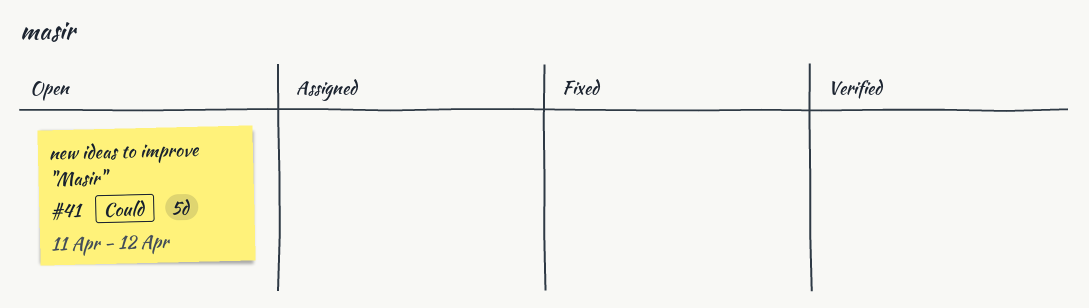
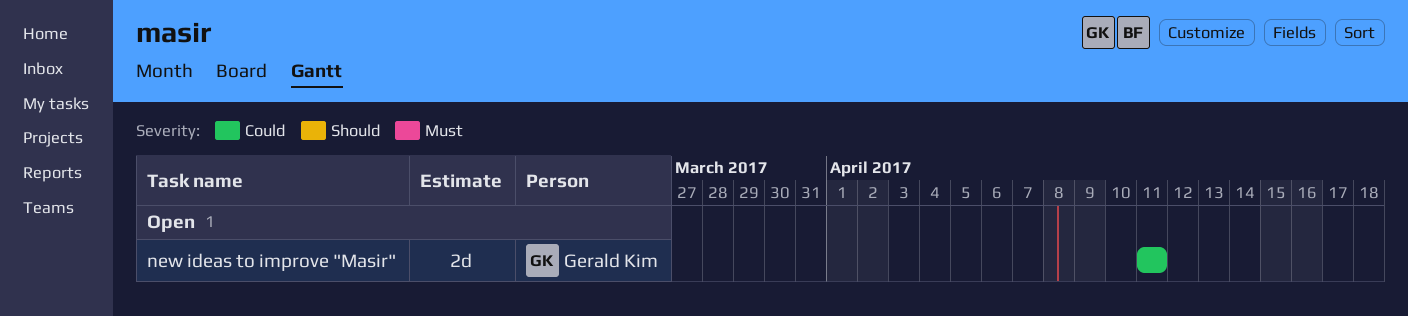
new ideas to improve "Masir", estimate: 5d -> 2d
new ideas to improve "Masir", due: Apr 12 -> Apr 11

